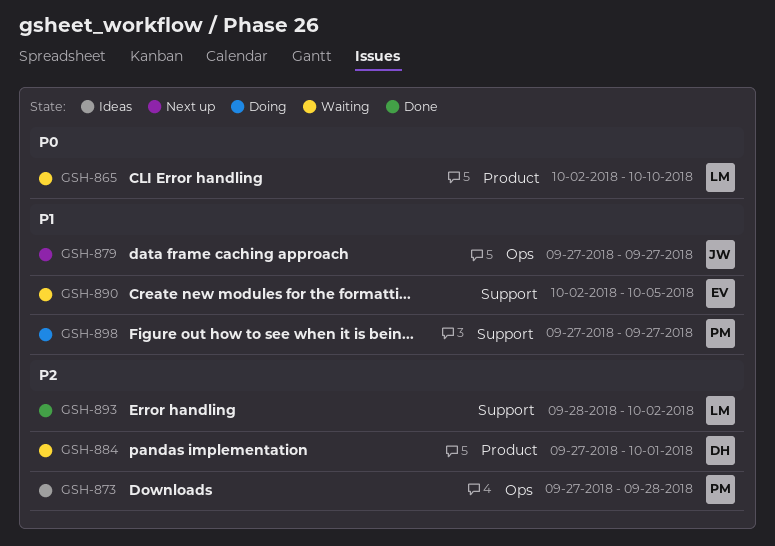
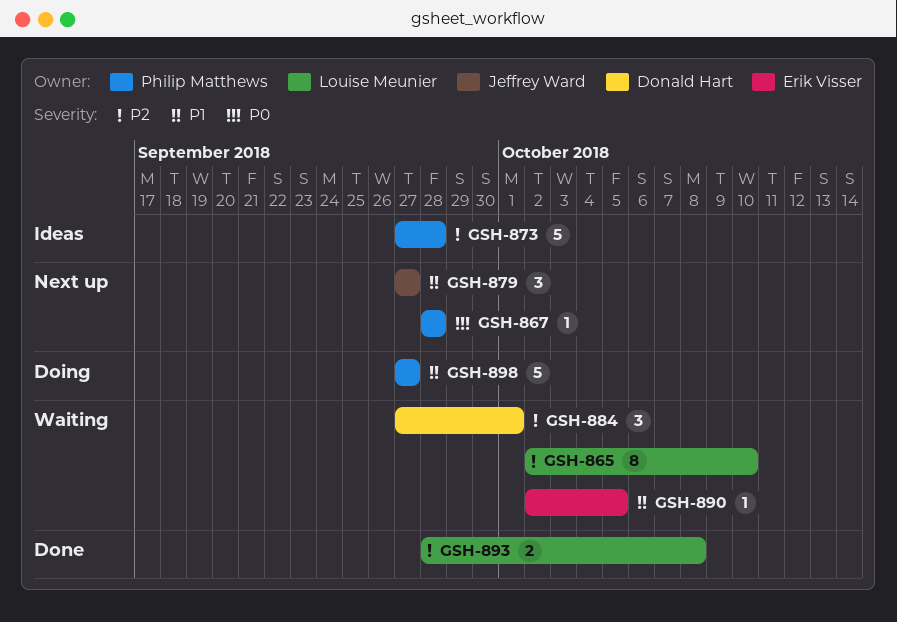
GSH-865, priority: P0 -> P2
GSH-867: none -> present
GSH-893, due: Oct 2 -> Oct 8

